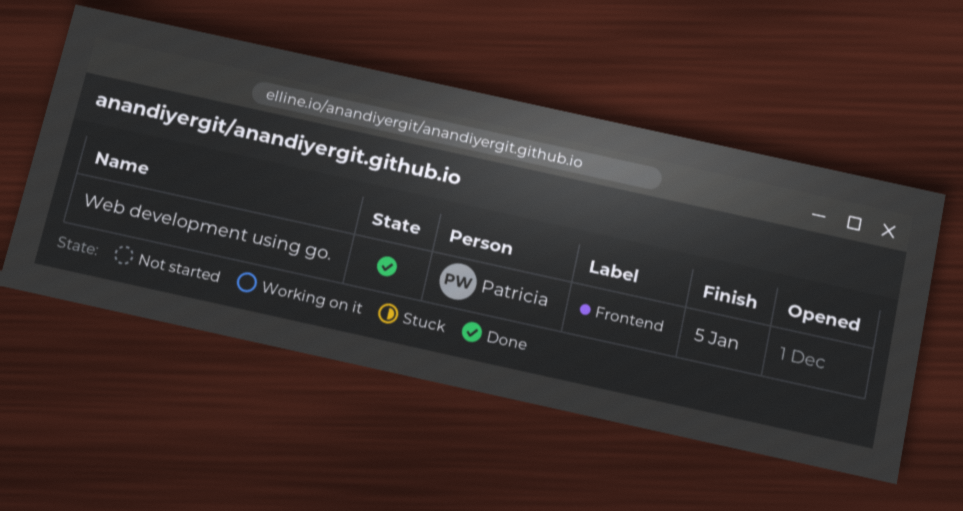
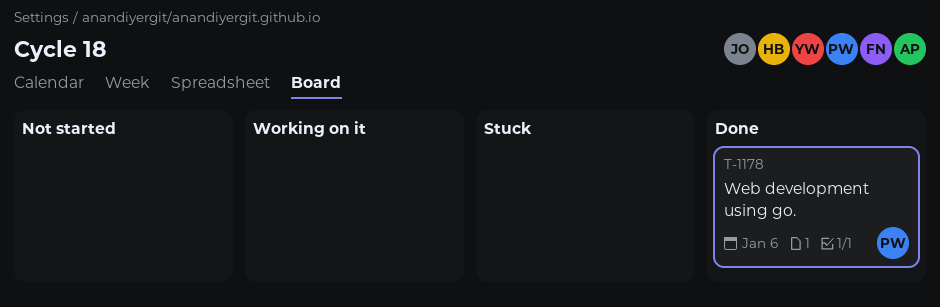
Web development using go., due: Jan 5 -> Jan 6

